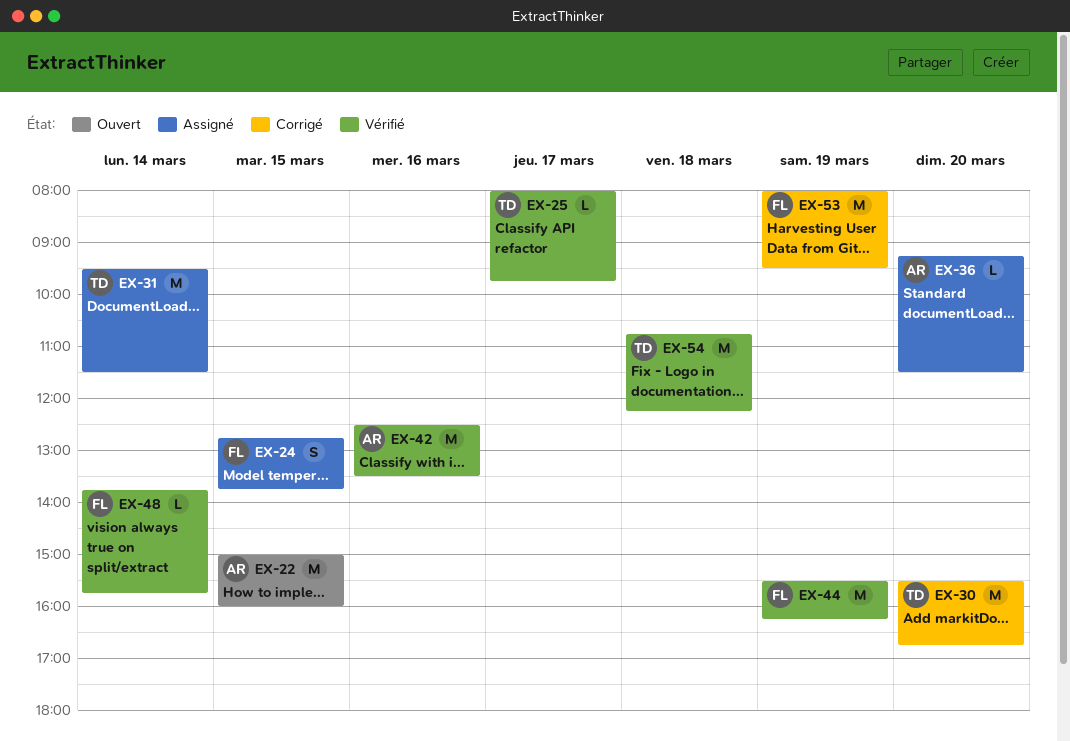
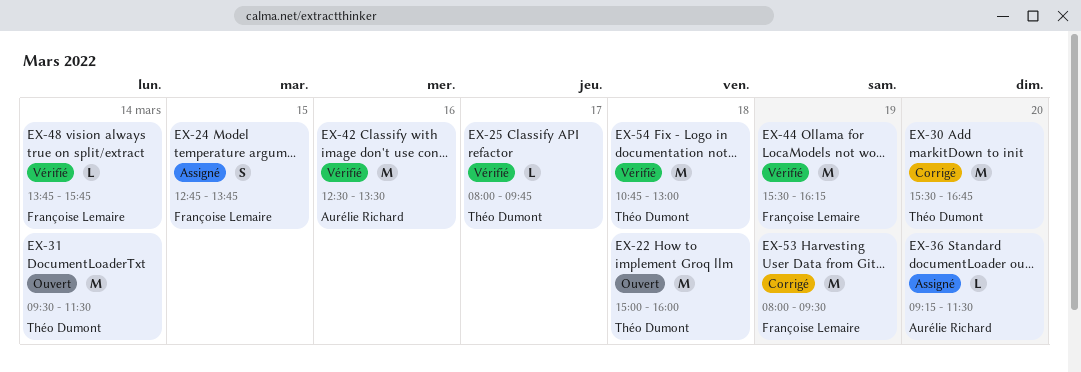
EX-22, owner: Aurélie Richard -> Théo Dumont
EX-22, day: Mar 15 -> Mar 18
EX-31, status: Assigné -> Ouvert
EX-54, ends: 12:15 -> 13:00

